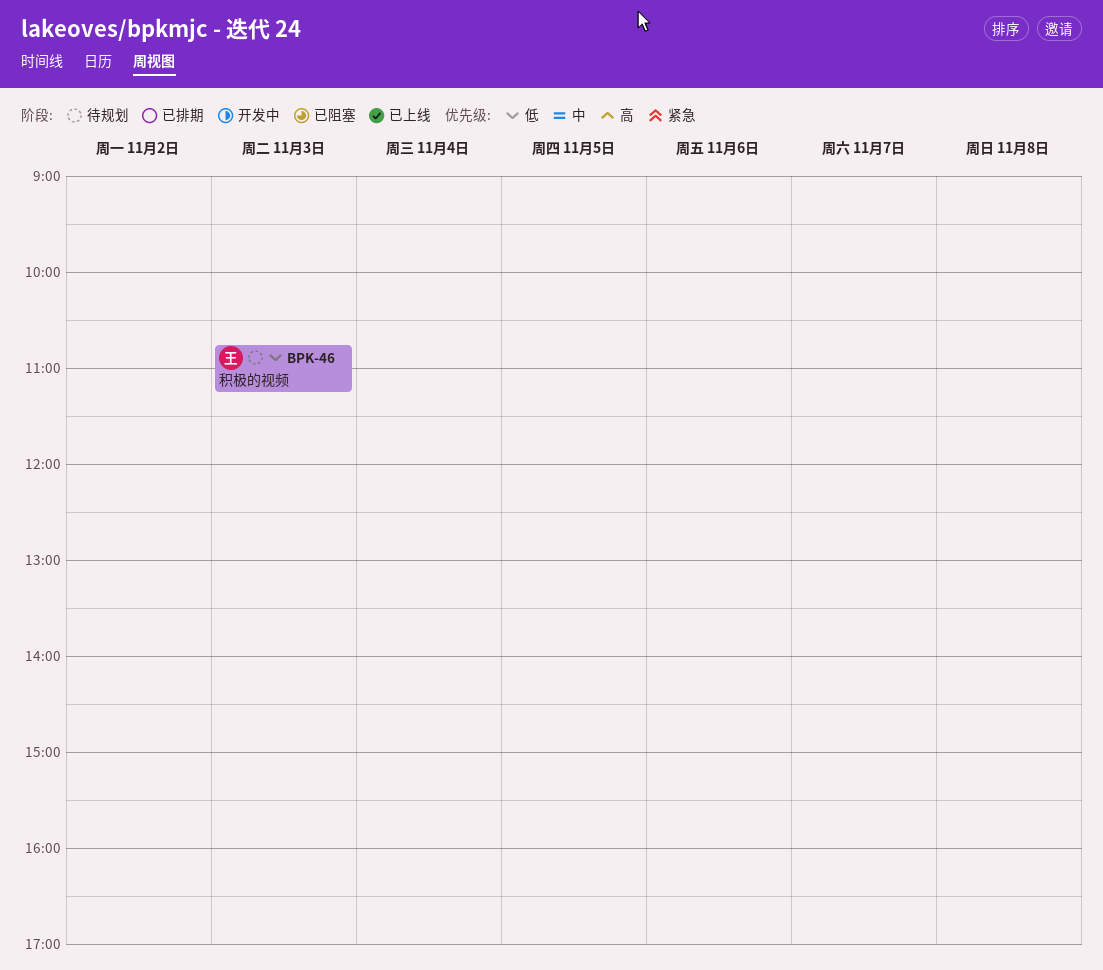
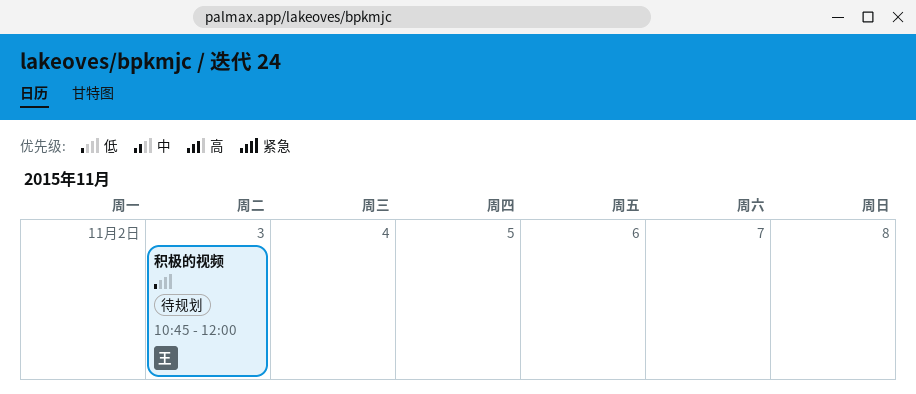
积极的视频, ends: 11:15 -> 12:00

